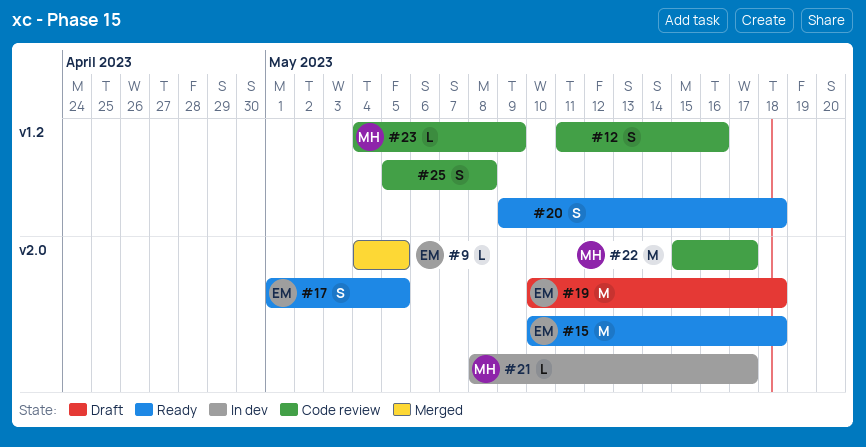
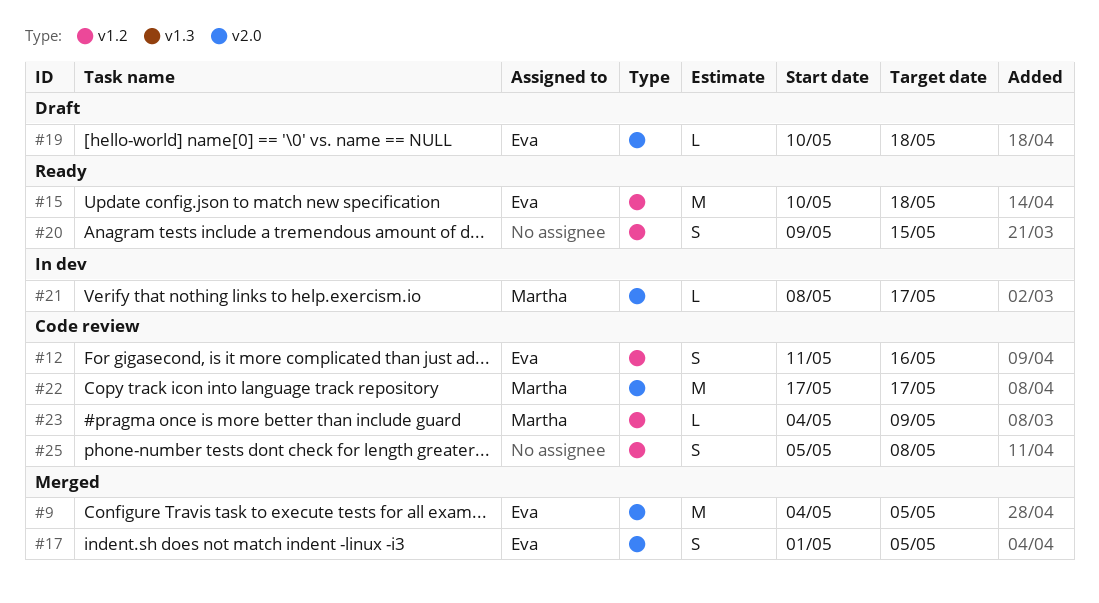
#9, estimate: L -> M
#12, owner: none -> Eva
#15, label: v2.0 -> v1.2
#17, status: Ready -> Merged
#19, estimate: M -> L
#20, due: May 18 -> May 15
#22, start: May 15 -> May 17

